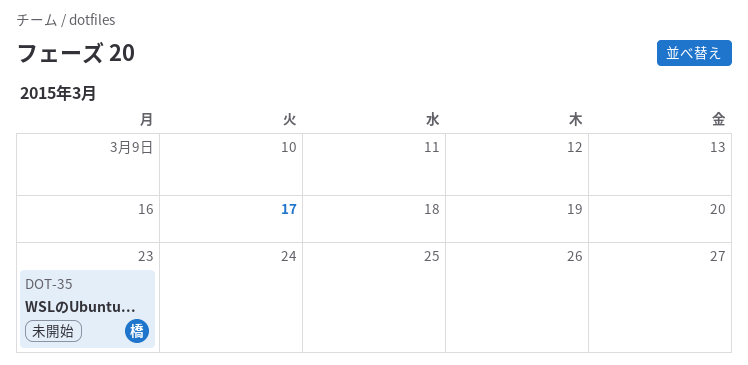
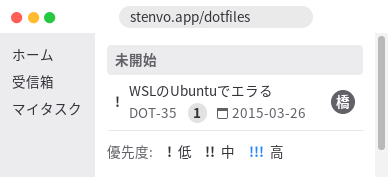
DOT-35, due: Mar 23 -> Mar 26

